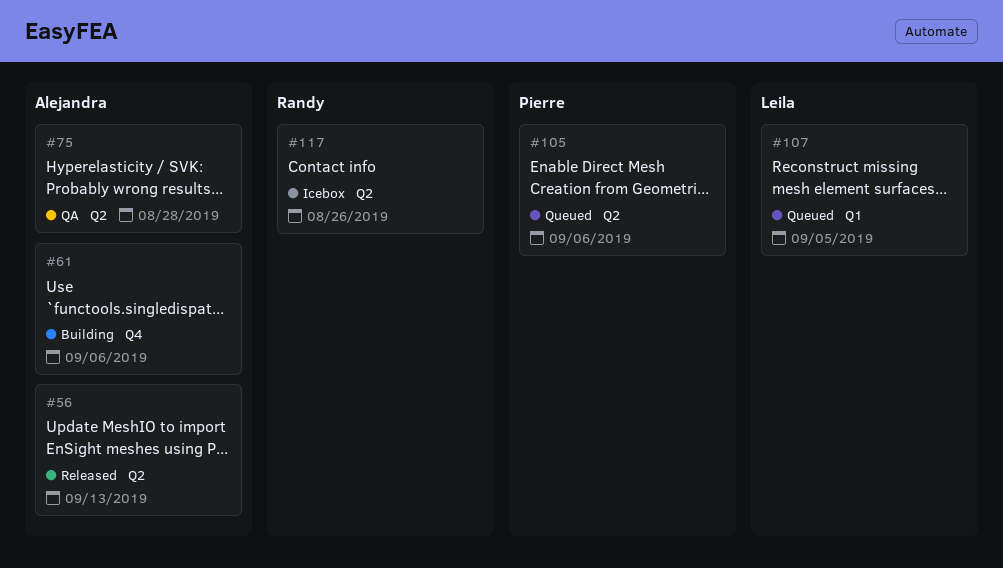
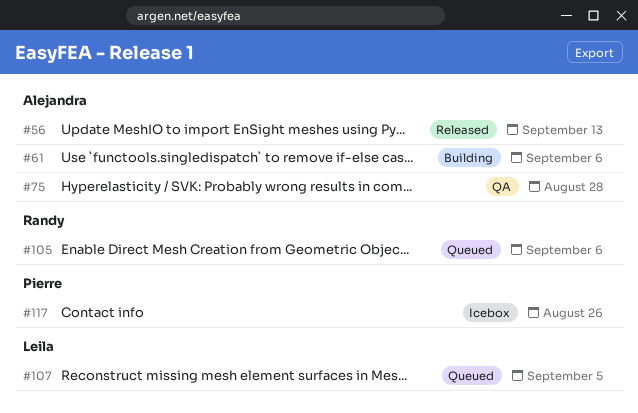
#105, owner: Pierre -> Randy
#117, owner: Randy -> Pierre

